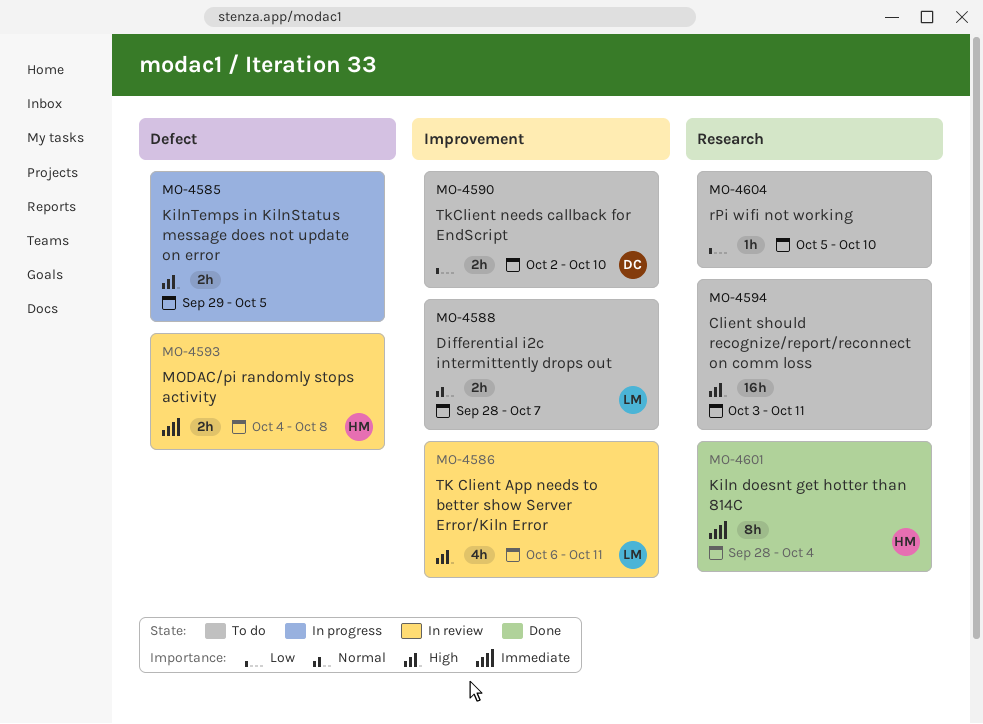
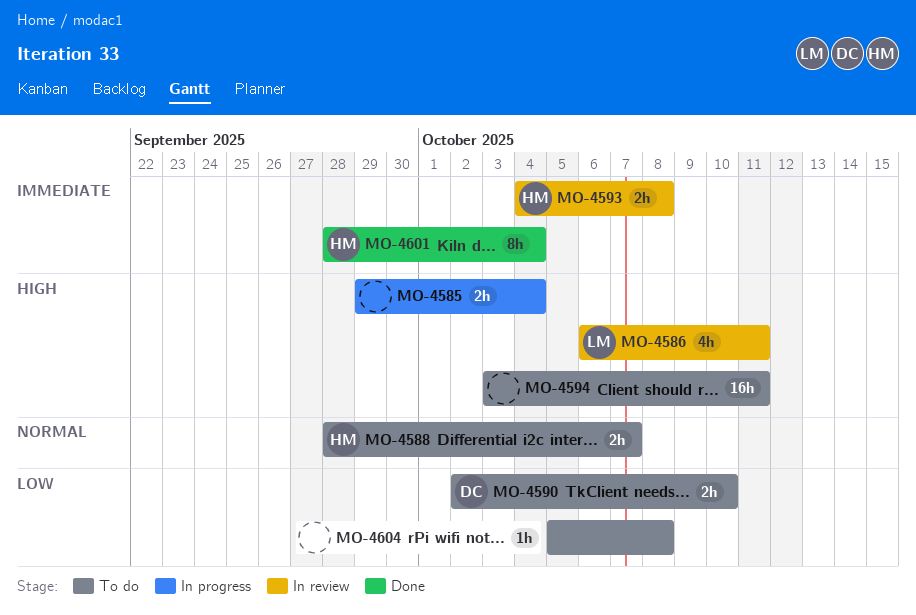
MO-4585, due: Oct 5 -> Oct 4
MO-4588, owner: LM -> HM
MO-4604, due: Oct 10 -> Oct 8

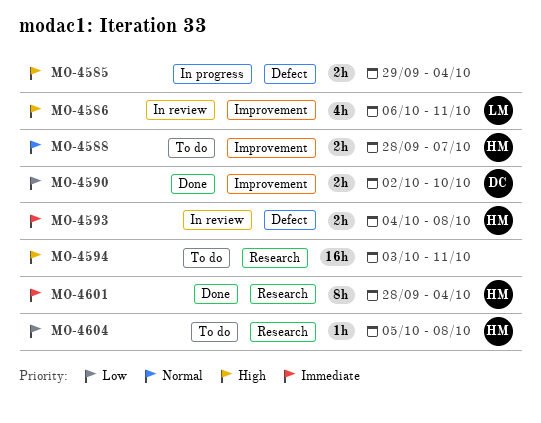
MO-4590, status: To do -> Done
MO-4604, owner: none -> HM

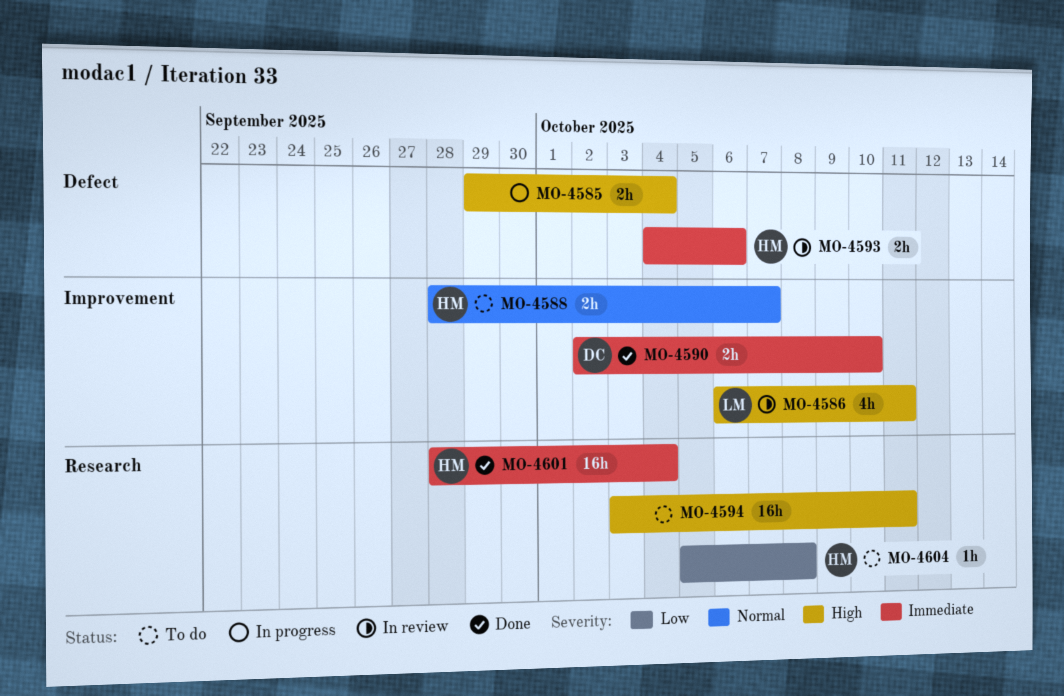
MO-4590, priority: Low -> Immediate
MO-4593, due: Oct 8 -> Oct 6
MO-4601, estimate: 8h -> 16h

